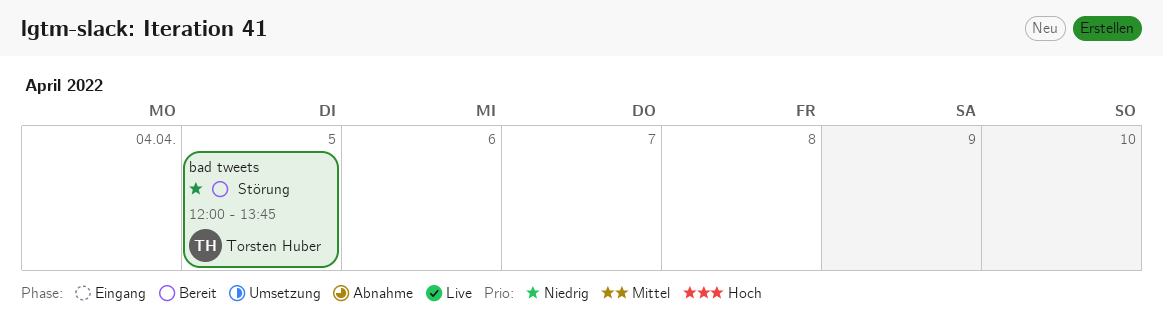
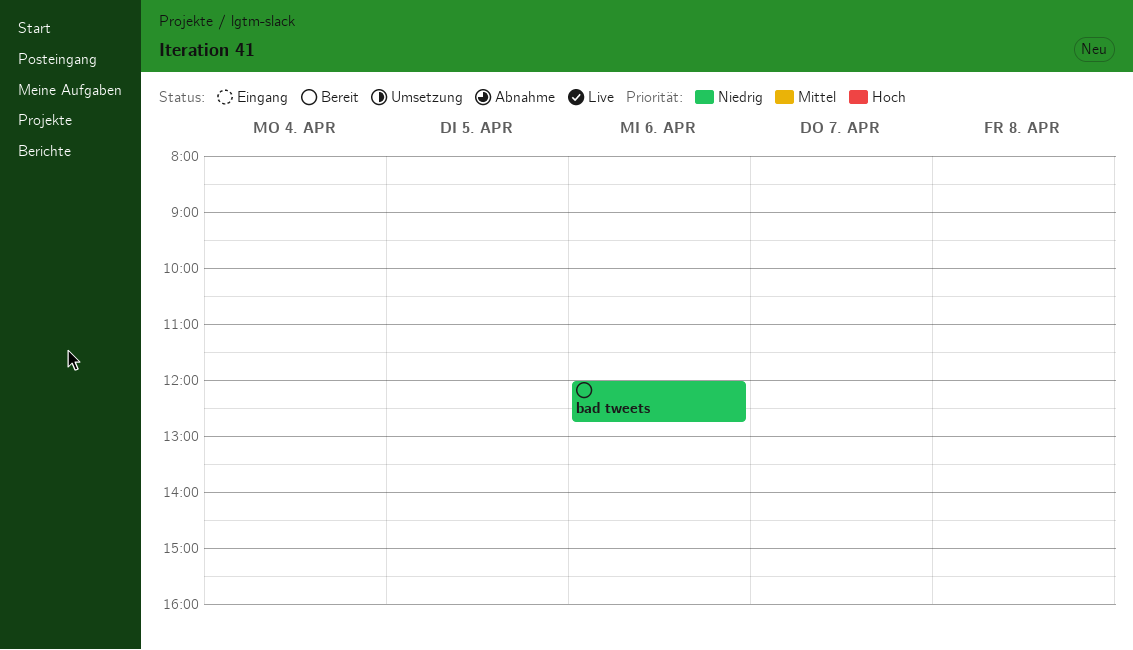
bad tweets, day: Apr 5 -> Apr 6
bad tweets, ends: 13:45 -> 12:45

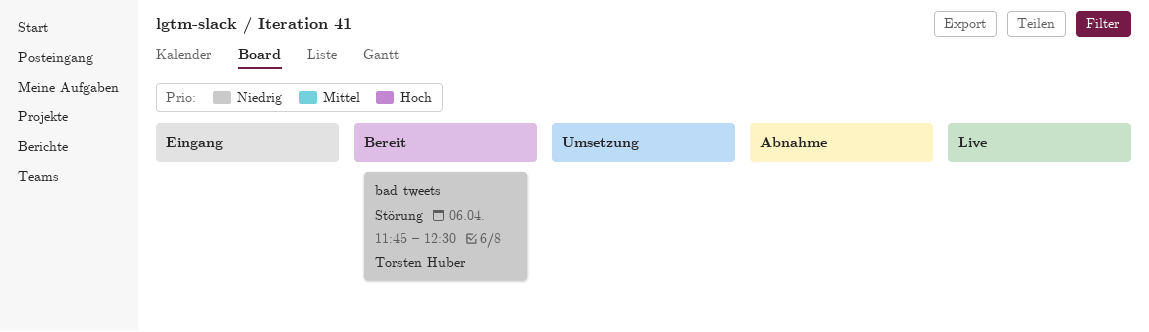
bad tweets, begins: 12:00 -> 11:45
bad tweets, ends: 12:45 -> 12:30

